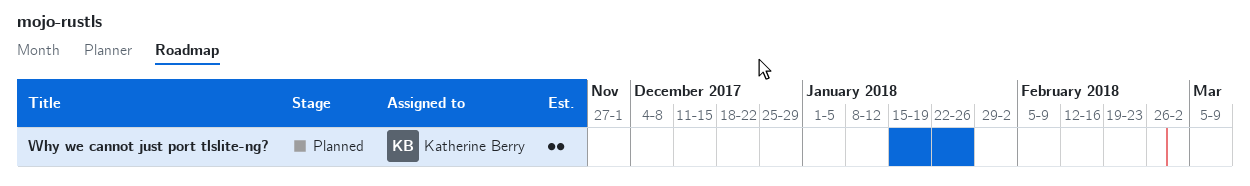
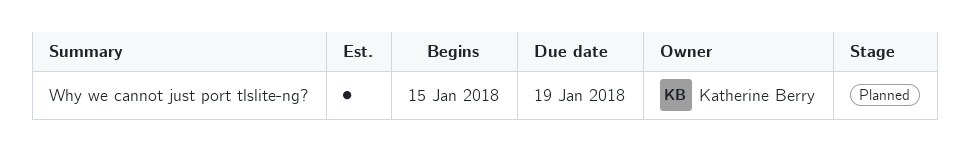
Why we cannot just port tlslite-ng?, estimate: 2 -> 1
Why we cannot just port tlslite-ng?, due: Jan 26 -> Jan 19

